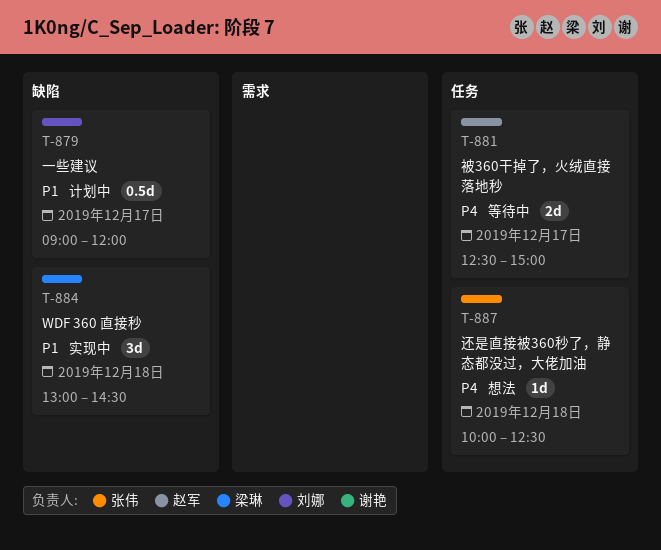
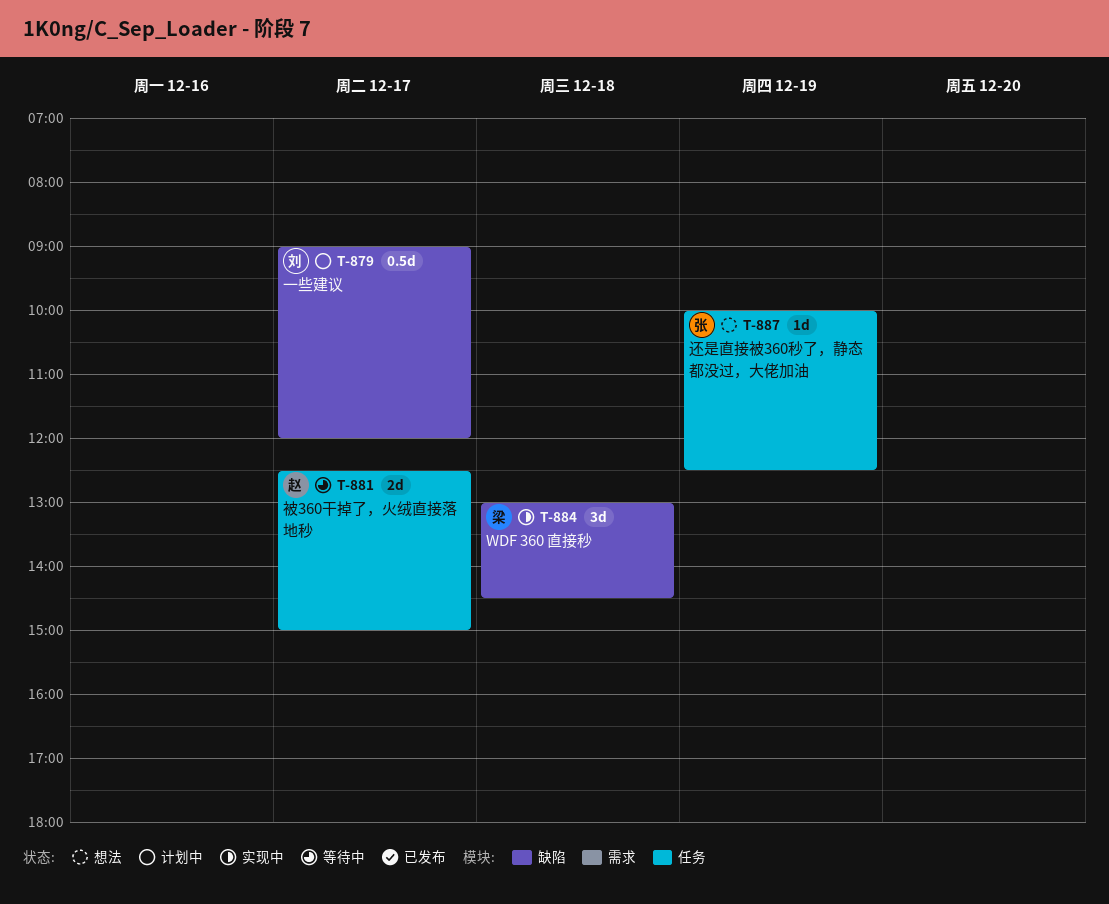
T-887, day: Dec 18 -> Dec 19

